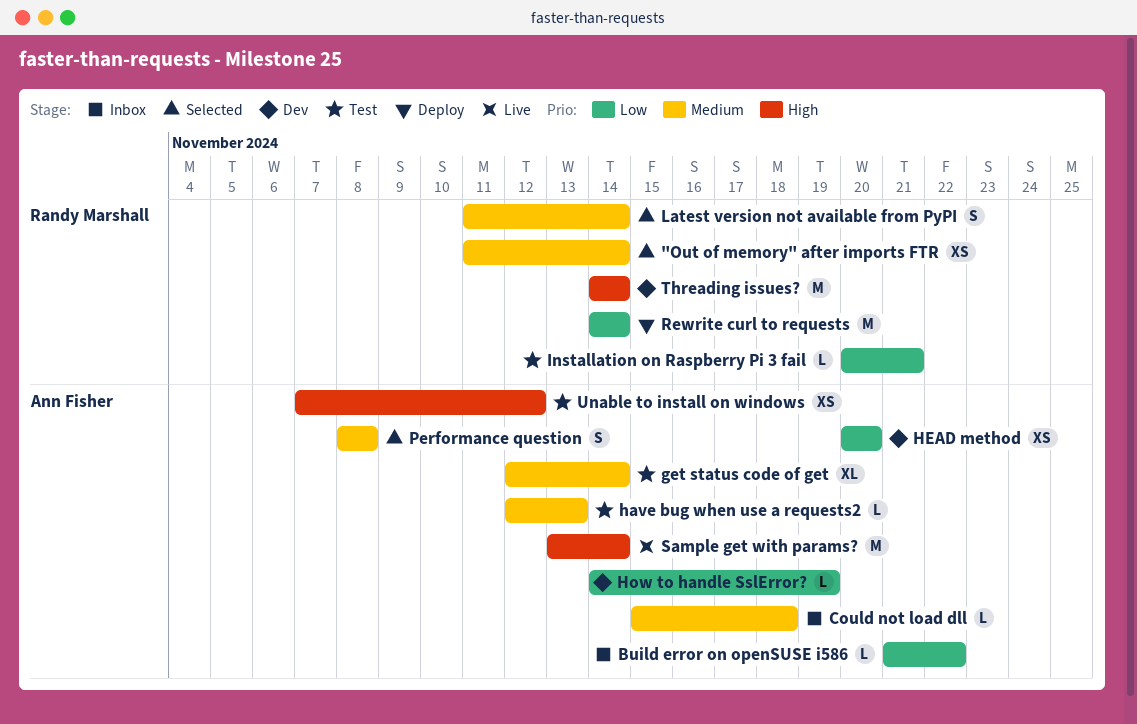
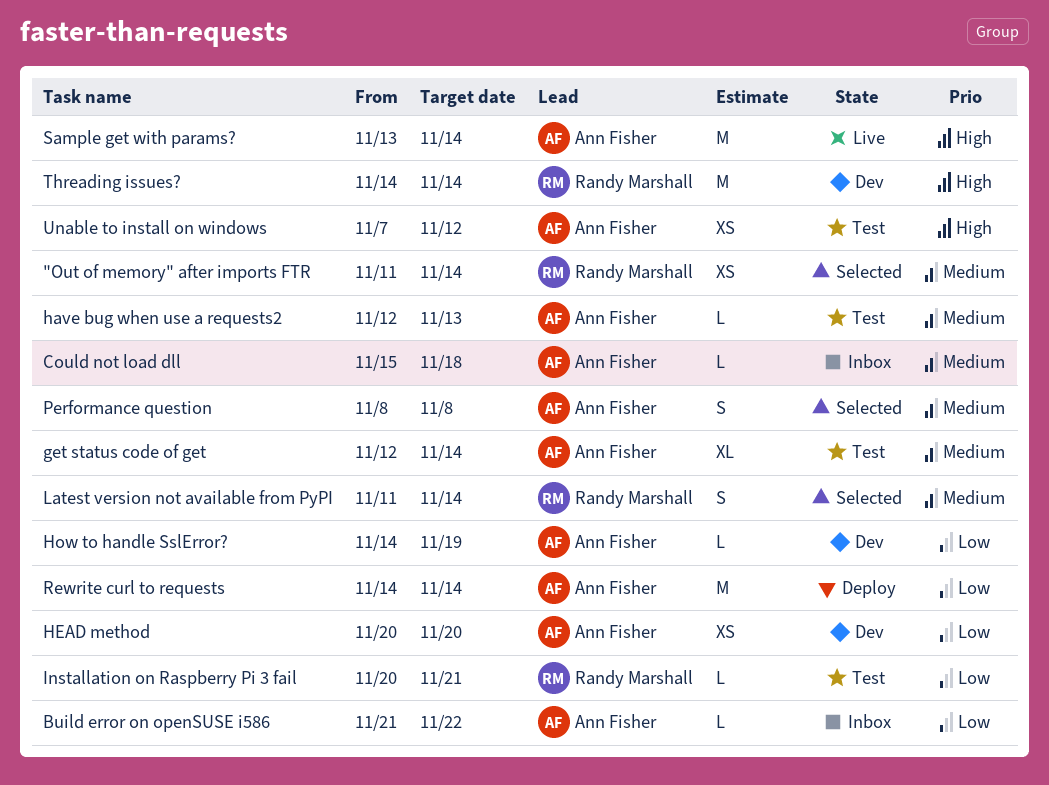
Rewrite curl to requests, owner: Randy Marshall -> Ann Fisher

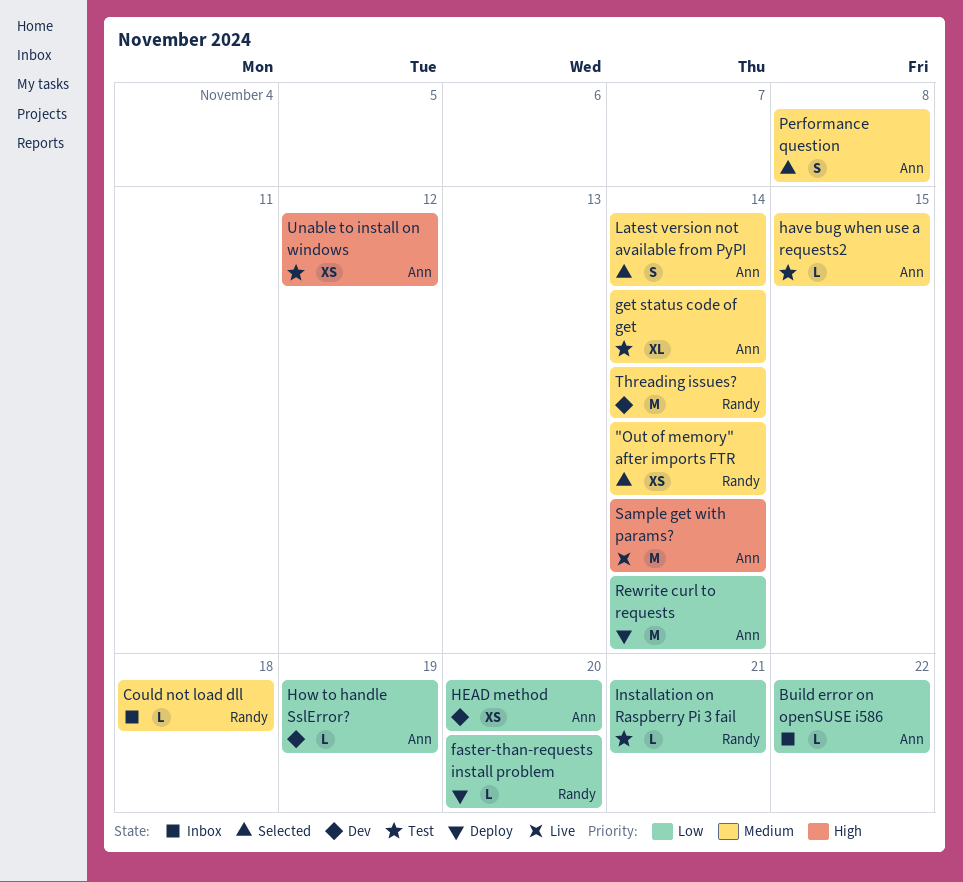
Could not load dll, owner: Ann Fisher -> Randy Marshall
faster-than-requests install problem: none -> present
have bug when use a requests2, due: Nov 13 -> Nov 15
Latest version not available from PyPI, owner: Randy Marshall -> Ann Fisher
Threading issues?, priority: High -> Medium

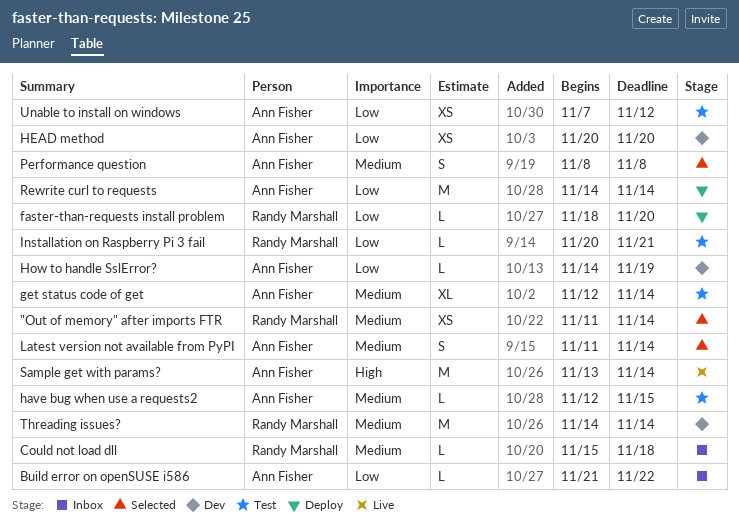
Unable to install on windows, priority: High -> Low

